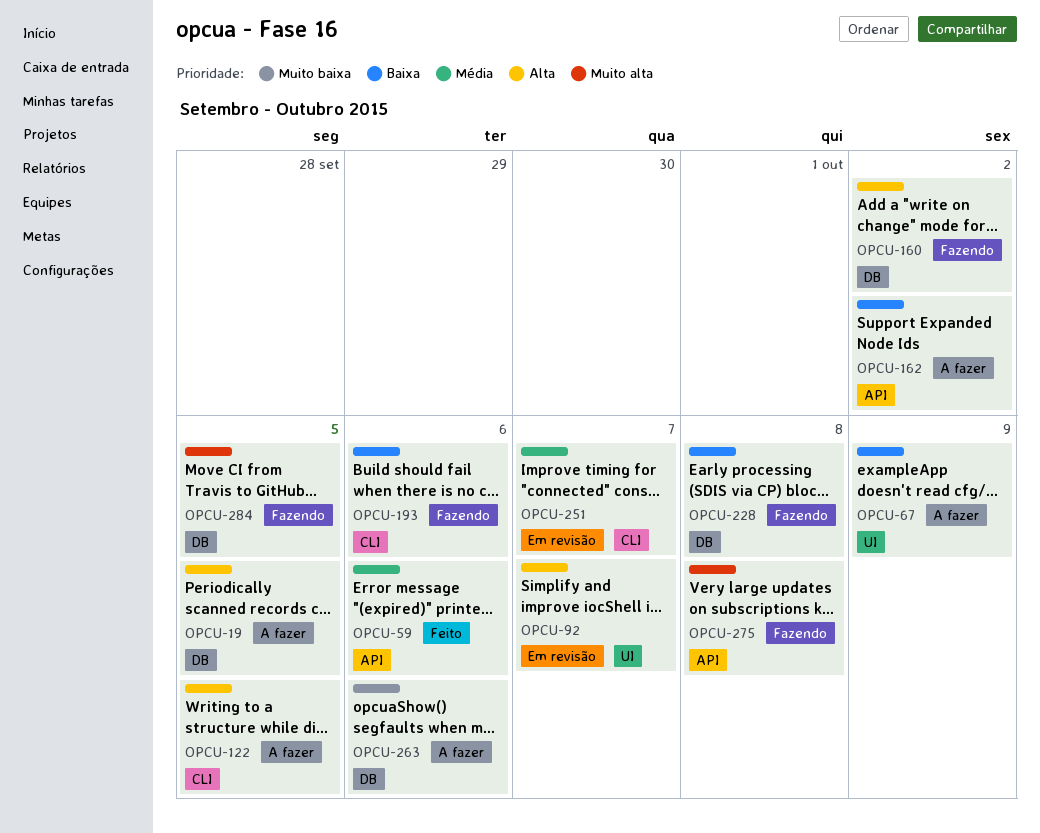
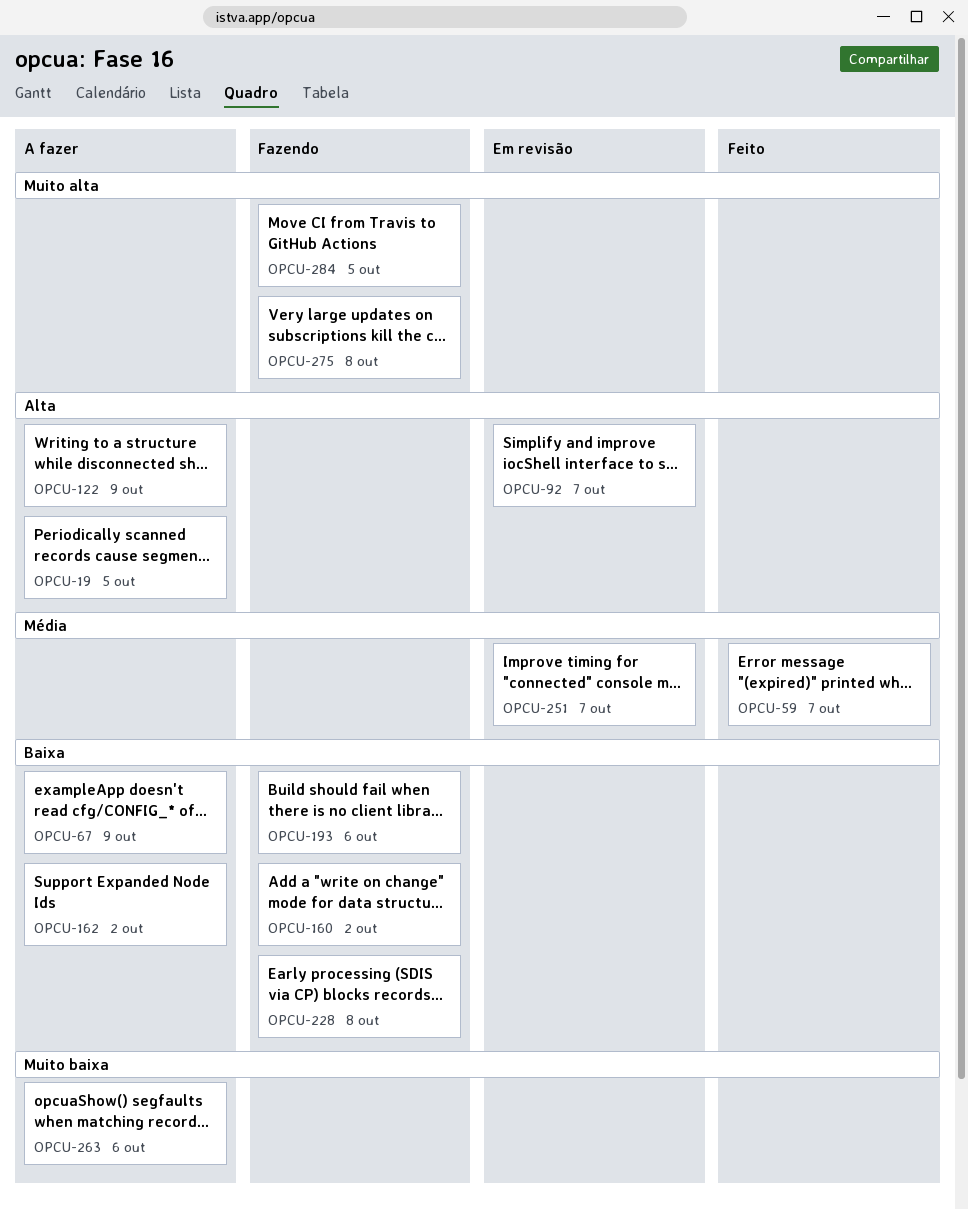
OPCU-59, due: Oct 6 -> Oct 7
OPCU-122, due: Oct 5 -> Oct 9
OPCU-160, priority: Alta -> Baixa

